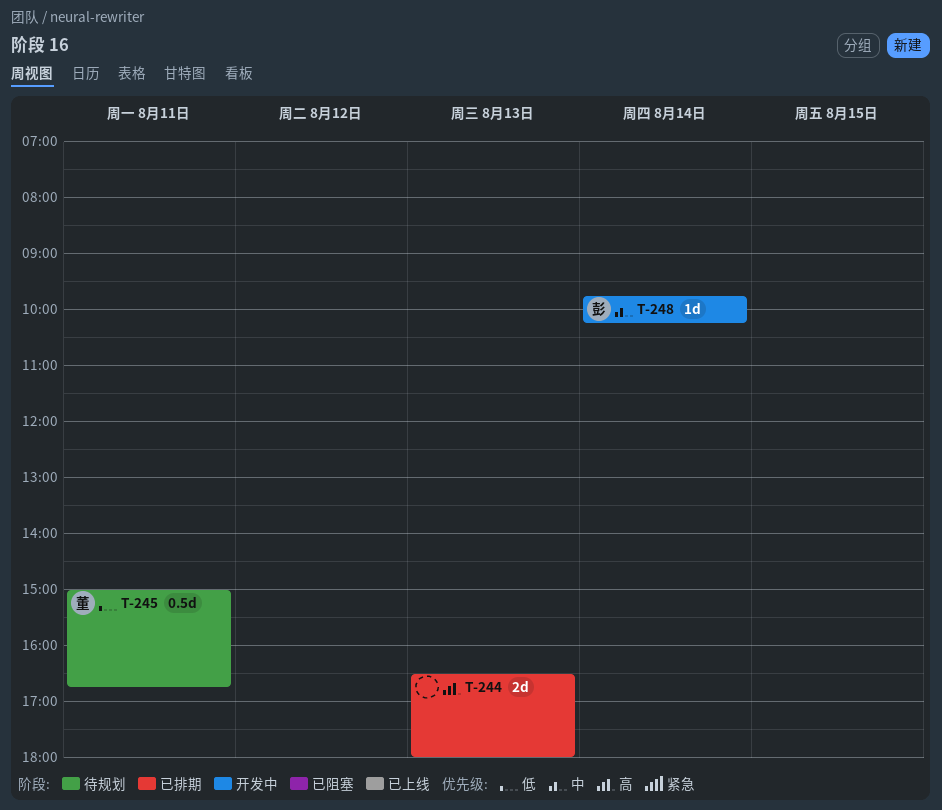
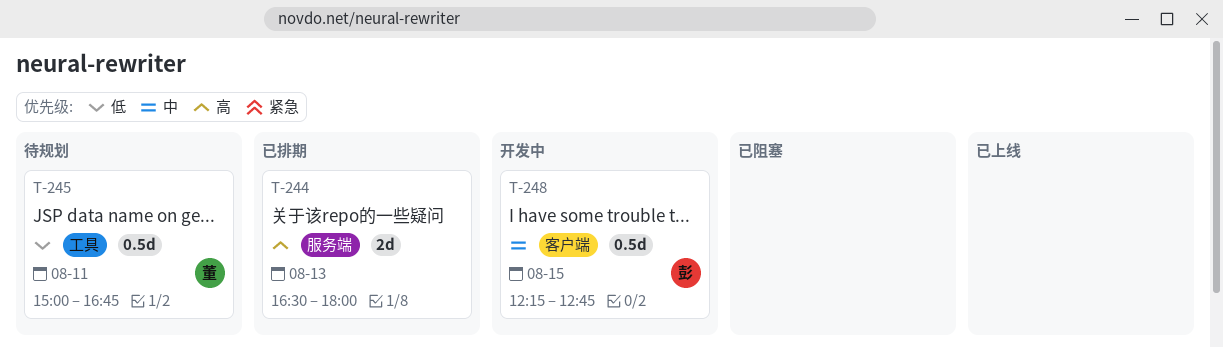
T-248, estimate: 1d -> 0.5d
T-248, day: Aug 14 -> Aug 15
T-248, begins: 09:45 -> 12:15
T-248, ends: 10:15 -> 12:45

